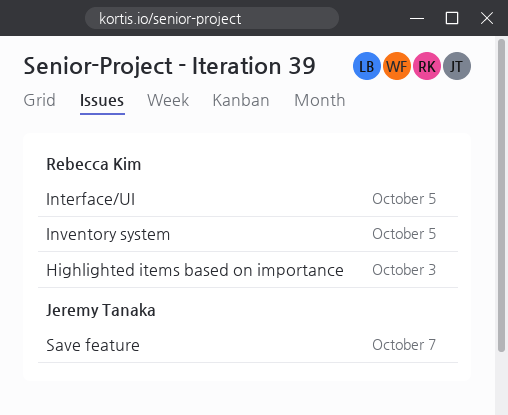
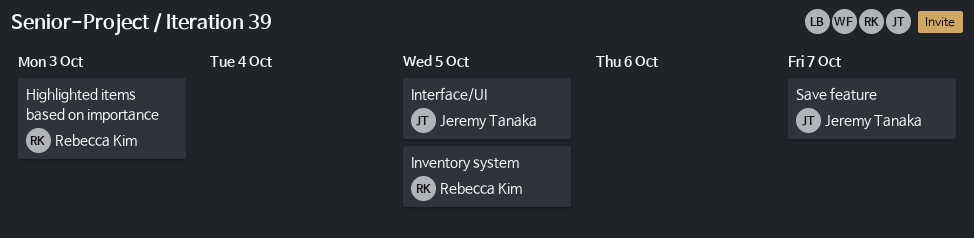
Interface/UI, owner: Rebecca Kim -> Jeremy Tanaka

